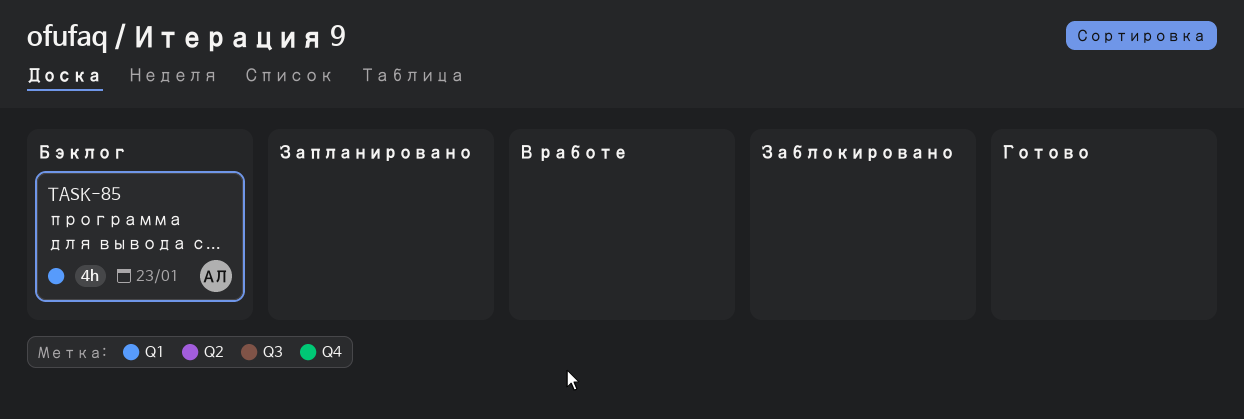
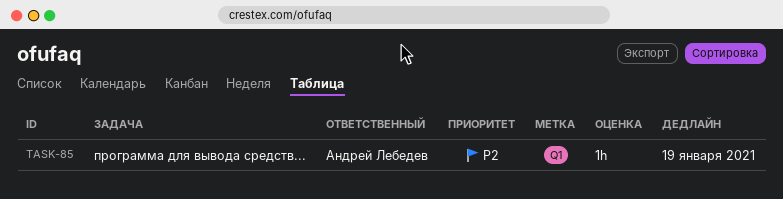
TASK-85, estimate: 4h -> 1h
TASK-85, due: Jan 23 -> Jan 19

